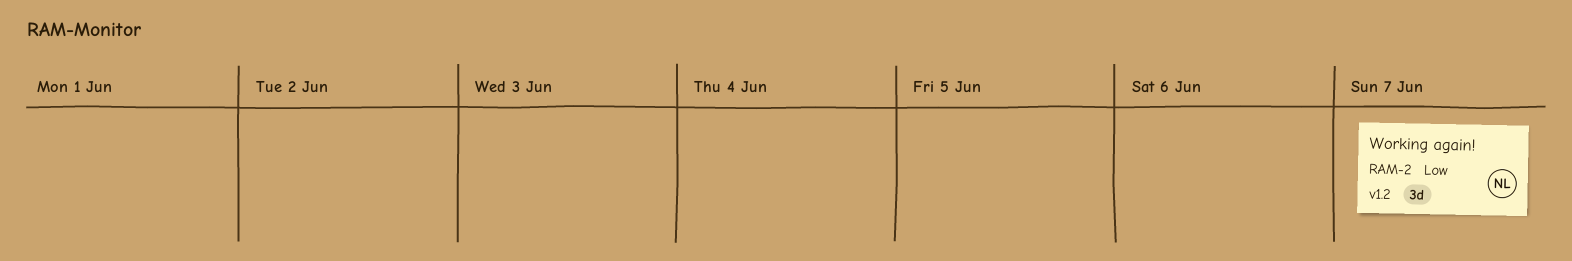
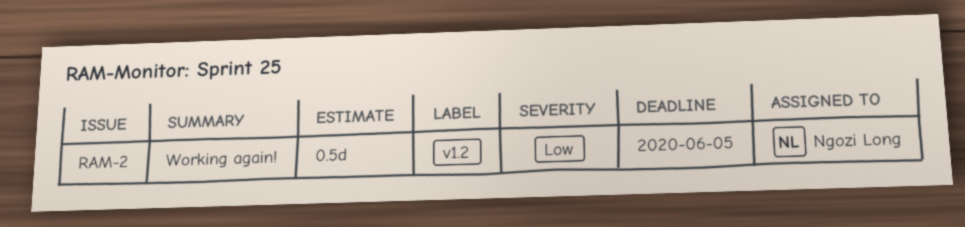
RAM-2, estimate: 3d -> 0.5d
RAM-2, due: Jun 7 -> Jun 5

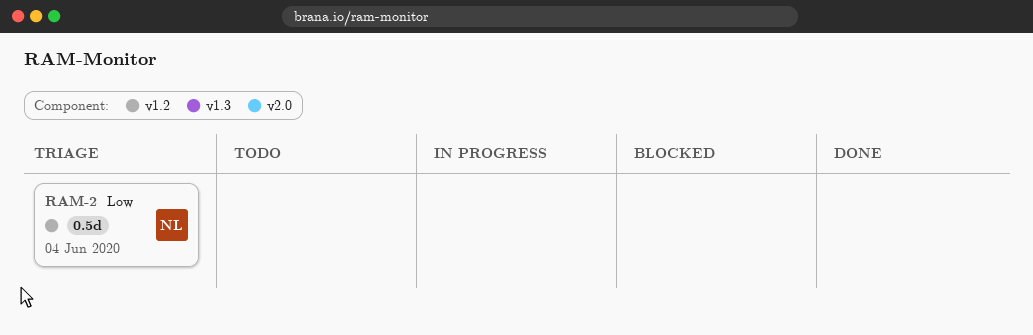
RAM-2, due: Jun 5 -> Jun 4

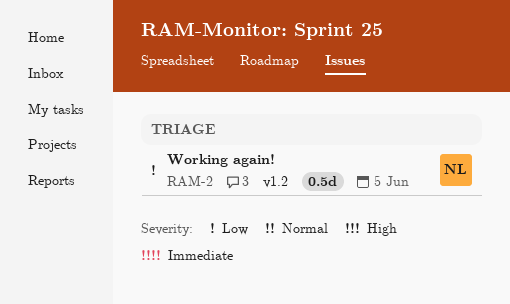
RAM-2, due: Jun 4 -> Jun 5

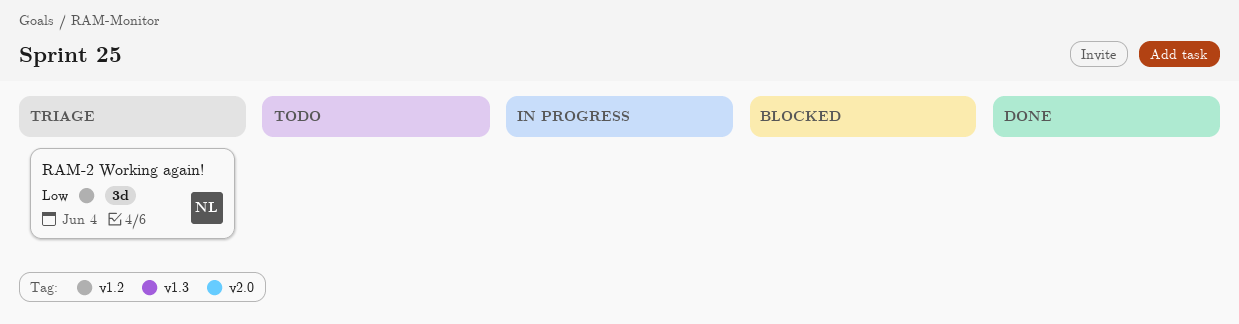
RAM-2, estimate: 0.5d -> 3d
RAM-2, due: Jun 5 -> Jun 4

